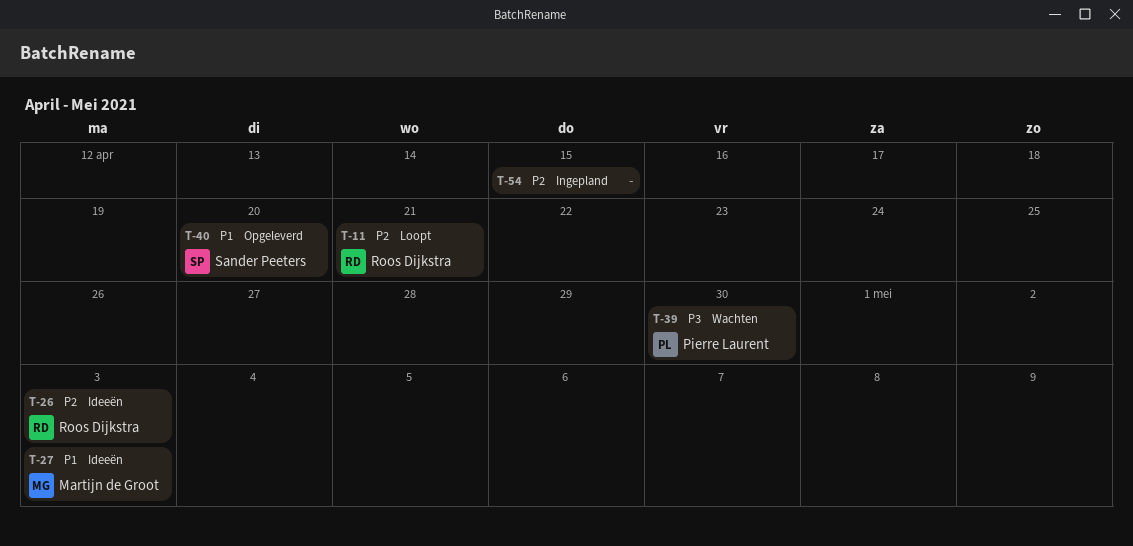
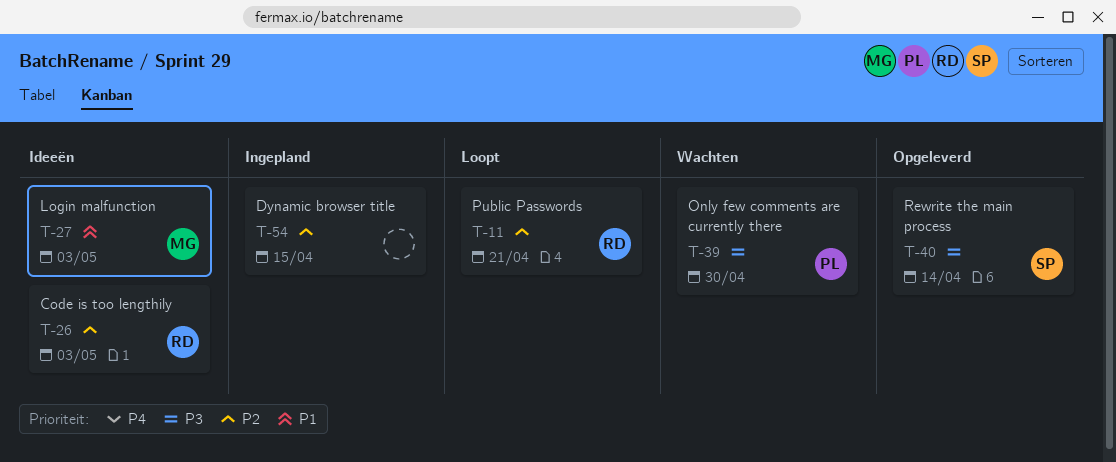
T-40, priority: P1 -> P3
T-40, due: Apr 20 -> Apr 14

